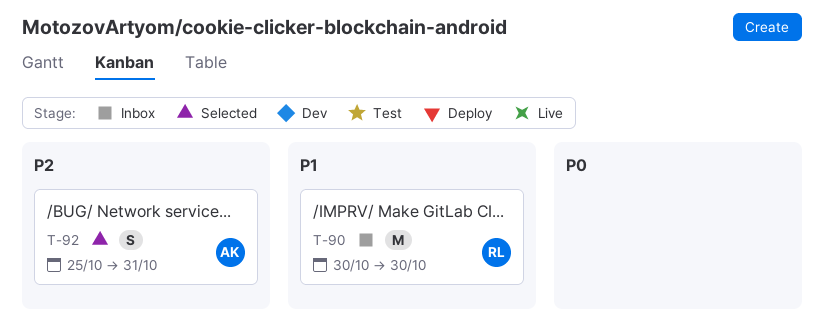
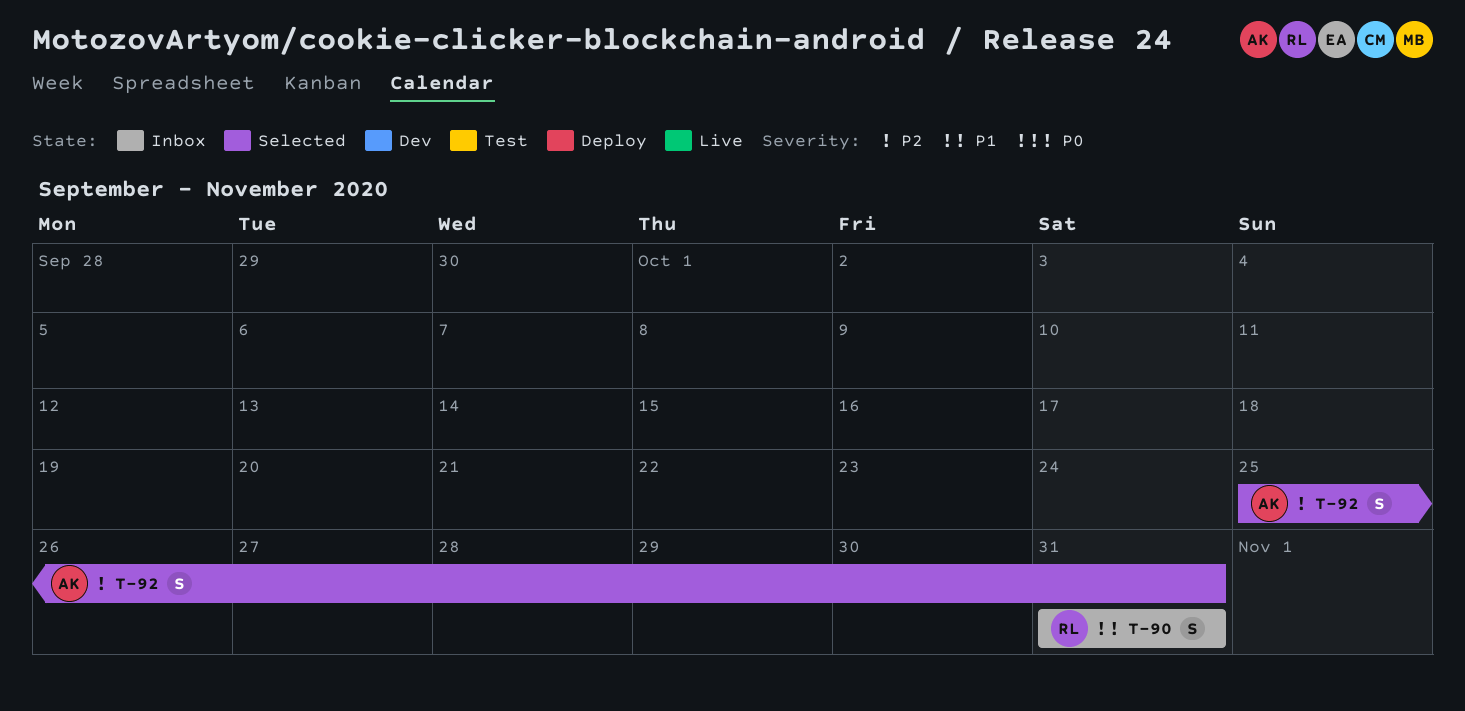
T-90, estimate: M -> S
T-90, start: Oct 30 -> Oct 31
T-90, due: Oct 30 -> Oct 31

